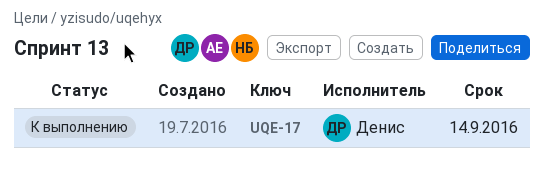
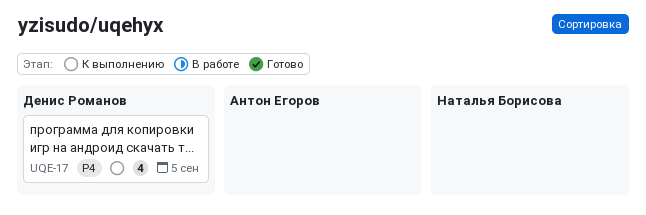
UQE-17, due: Sep 14 -> Sep 5

